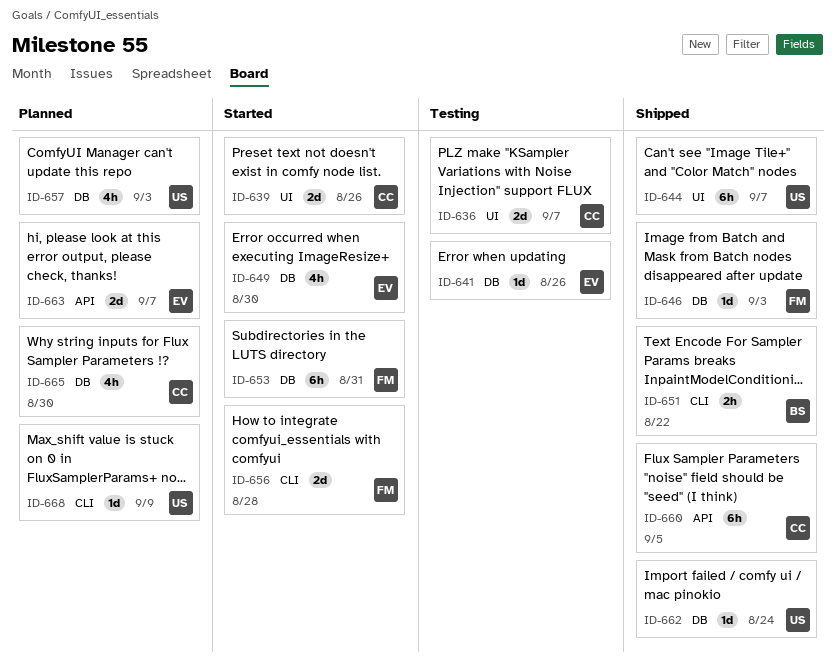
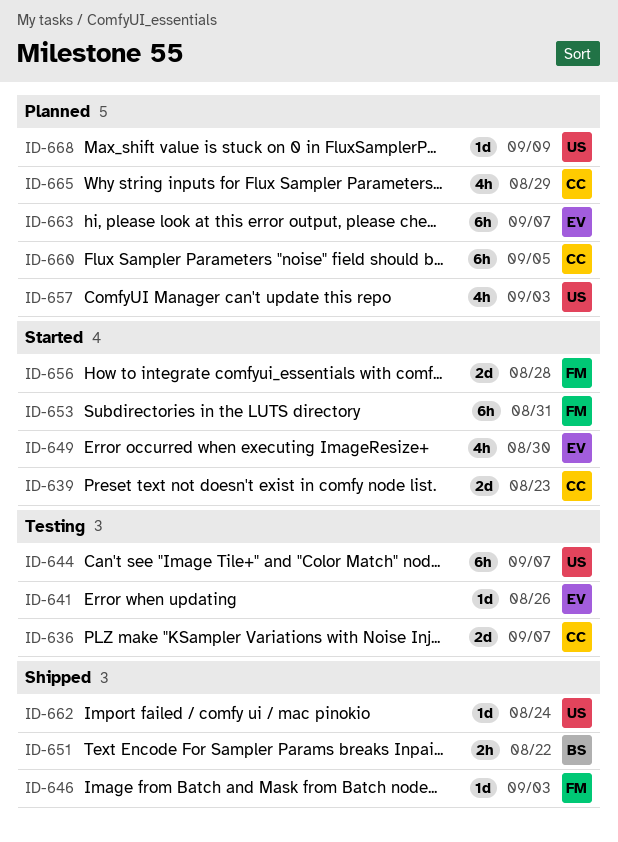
ID-639, due: Aug 26 -> Aug 23
ID-644, status: Shipped -> Testing
ID-660, status: Shipped -> Planned
ID-663, estimate: 2d -> 6h
ID-665, due: Aug 30 -> Aug 29

